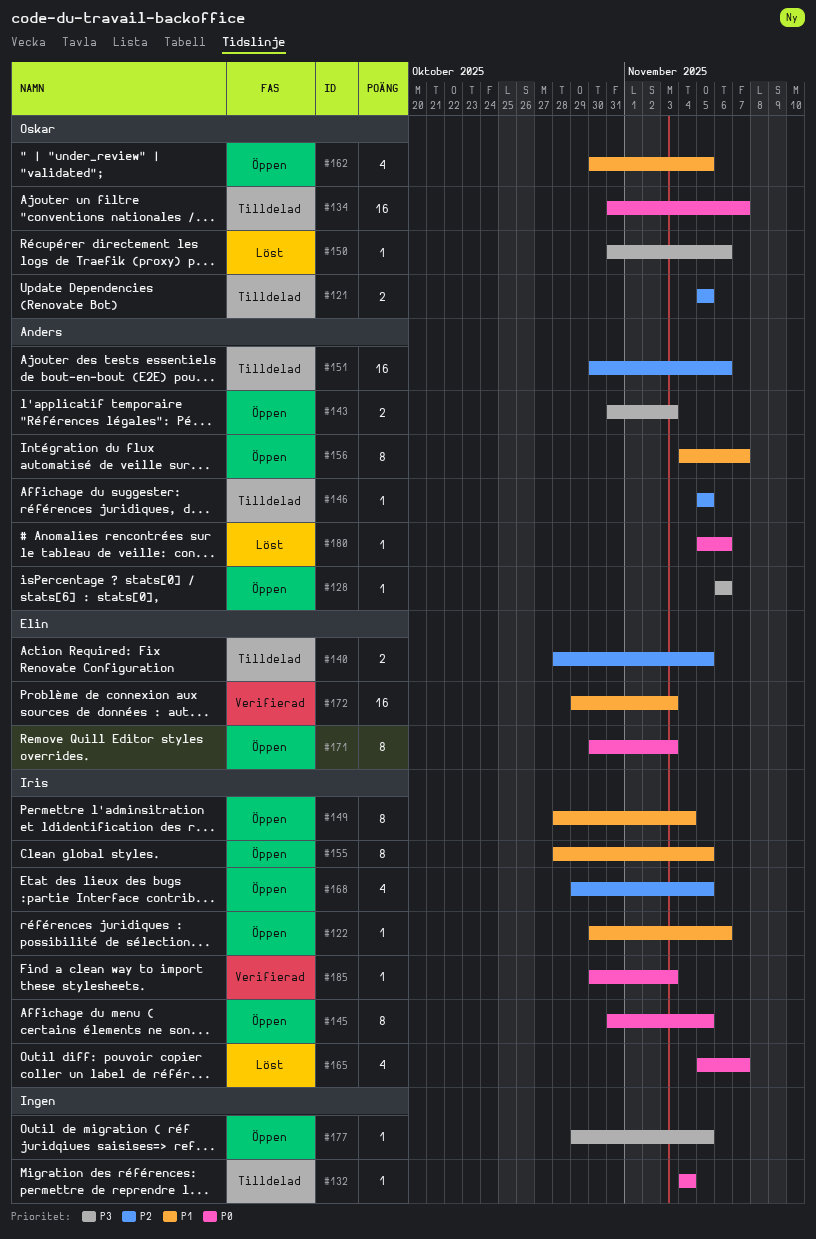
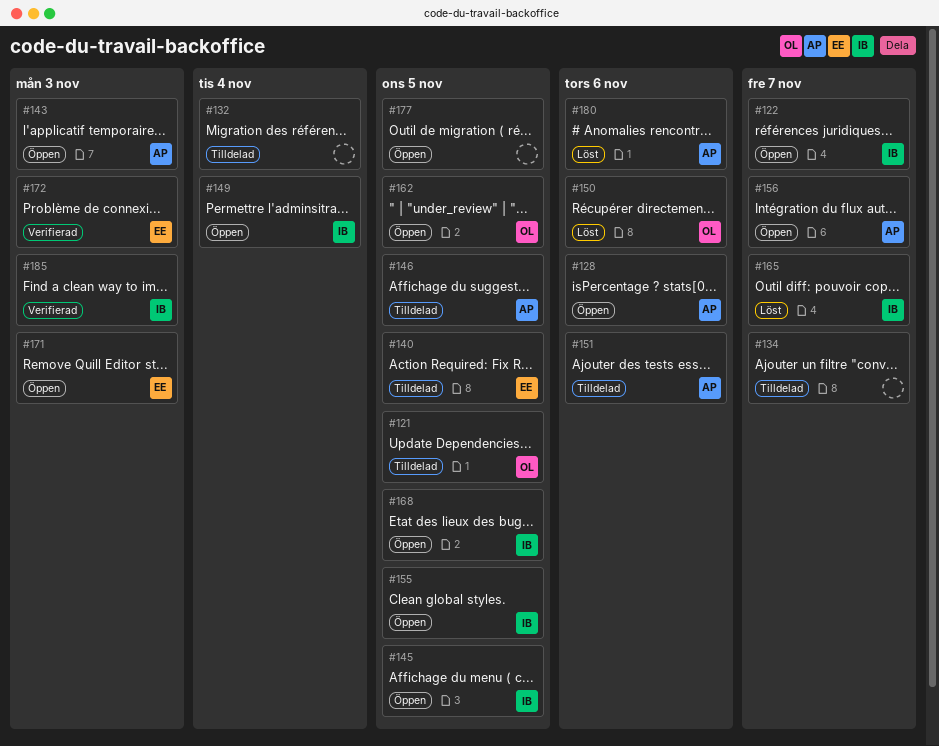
#122, due: Nov 6 -> Nov 7
#134, owner: Oskar -> none

